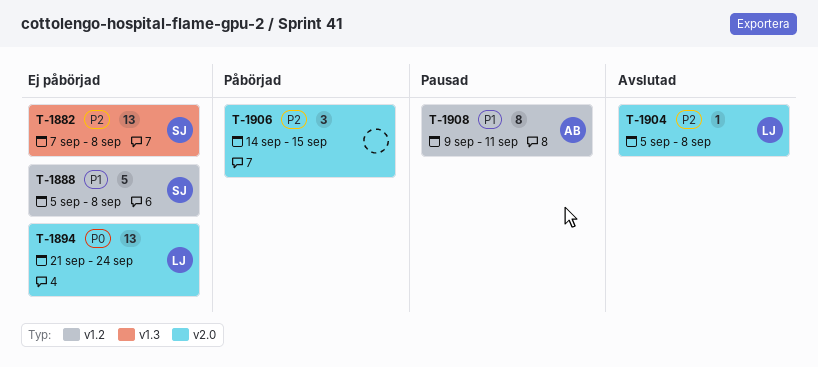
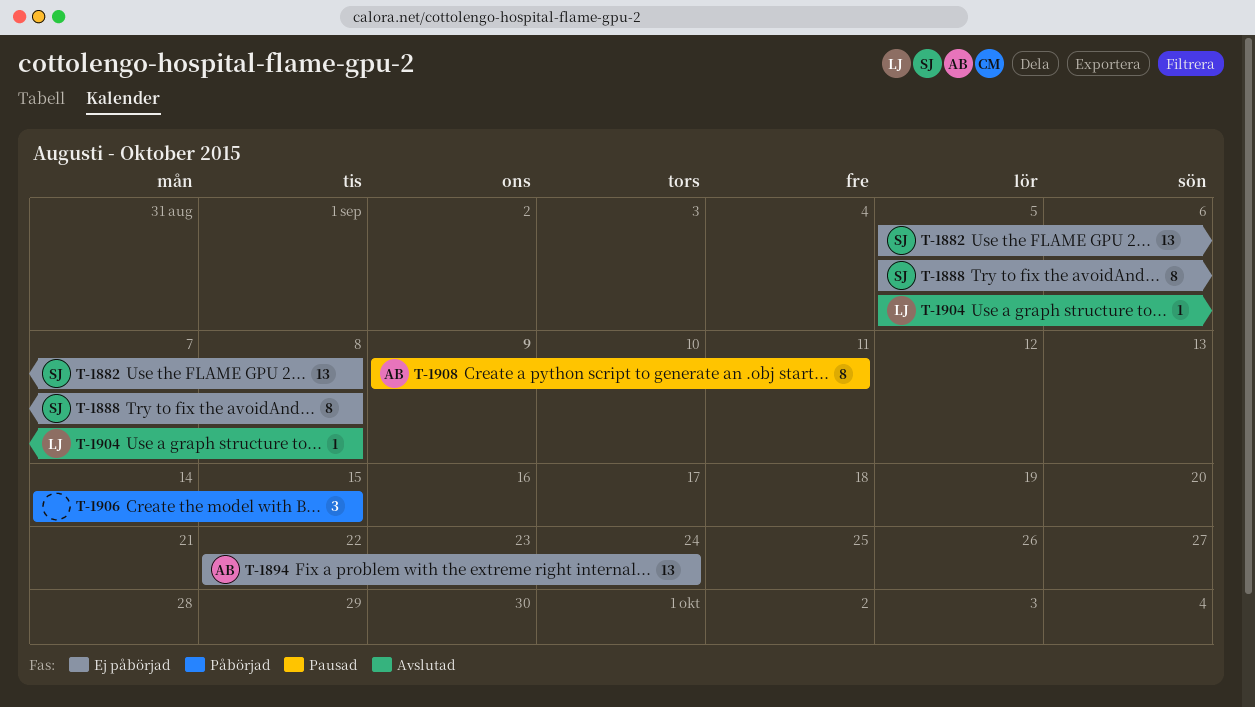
T-1882, start: Sep 7 -> Sep 5
T-1888, estimate: 5 -> 8
T-1894, owner: LJ -> AB
T-1894, start: Sep 21 -> Sep 22

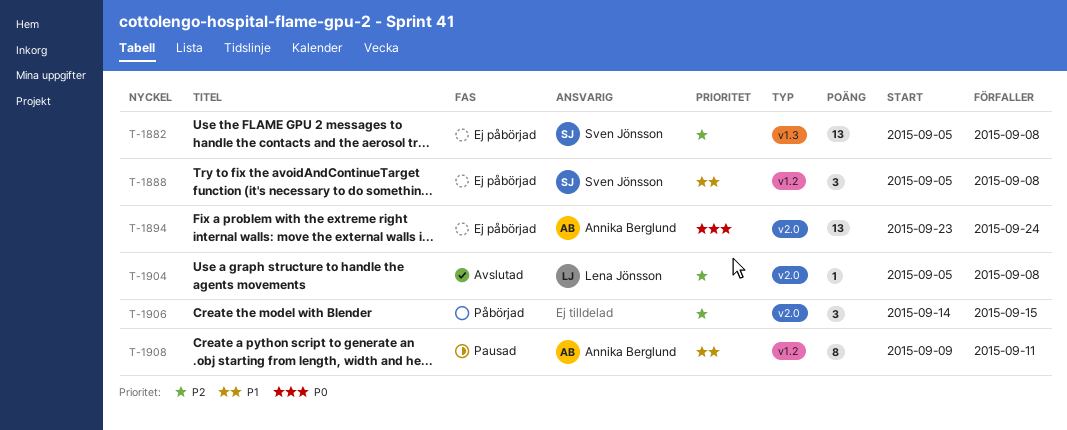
T-1888, estimate: 8 -> 3
T-1894, start: Sep 22 -> Sep 23

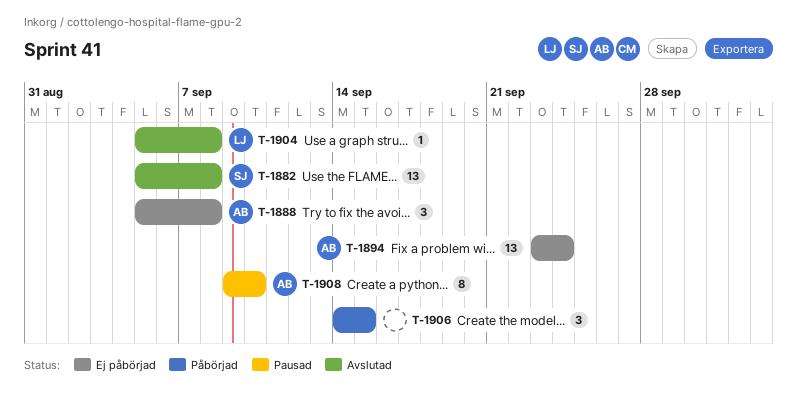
T-1882, status: Ej påbörjad -> Avslutad
T-1888, owner: Sven Jönsson -> Annika Berglund
T-1908, due: Sep 11 -> Sep 10

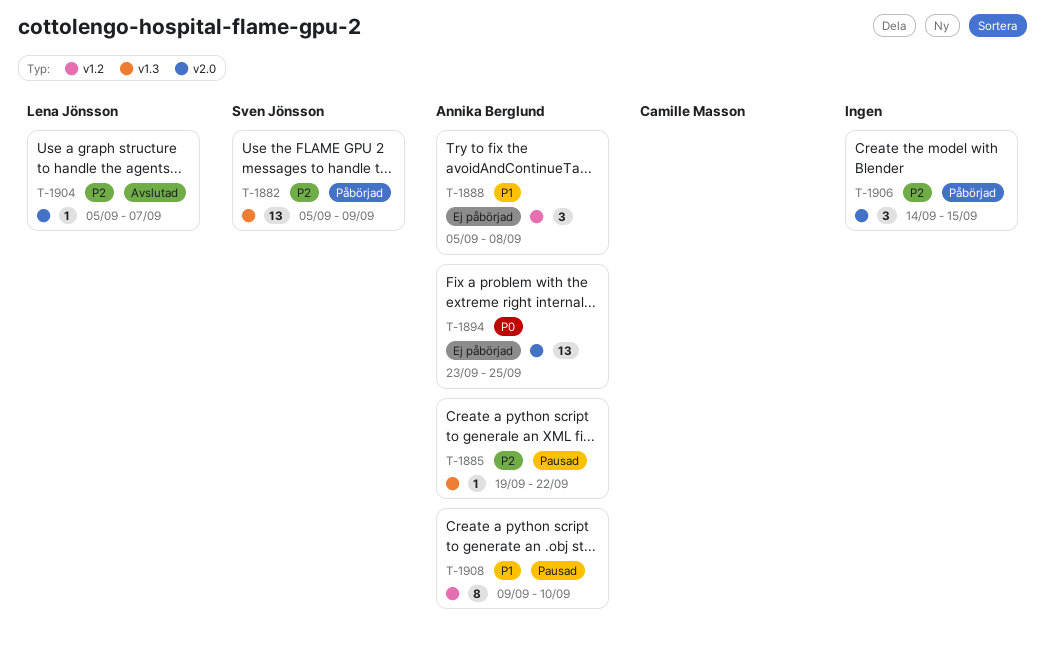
T-1882, status: Avslutad -> Påbörjad
T-1882, due: Sep 8 -> Sep 9
T-1885: none -> present
T-1894, due: Sep 24 -> Sep 25
T-1904, due: Sep 8 -> Sep 7

